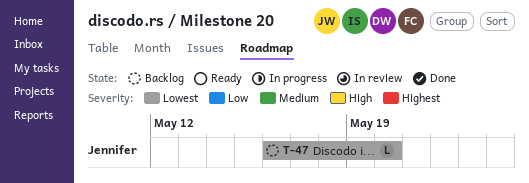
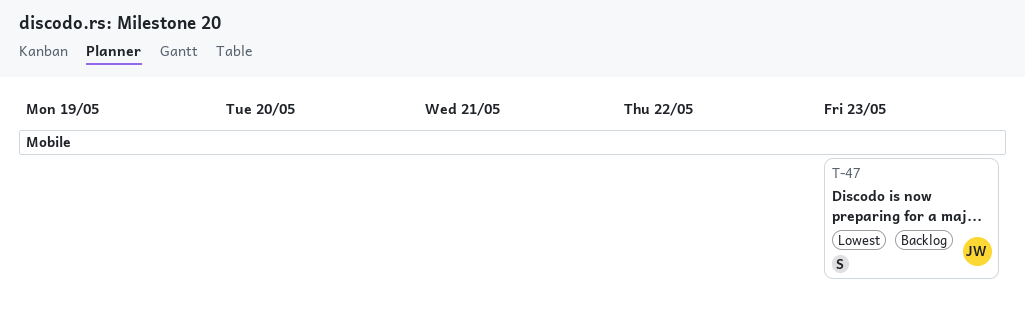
T-47, estimate: L -> S
T-47, due: May 20 -> May 23

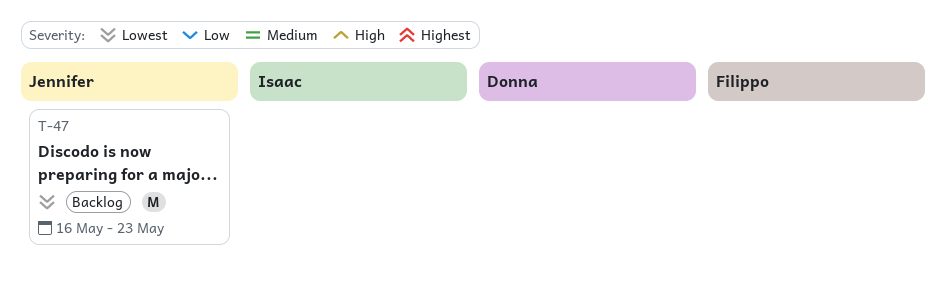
T-47, estimate: S -> M

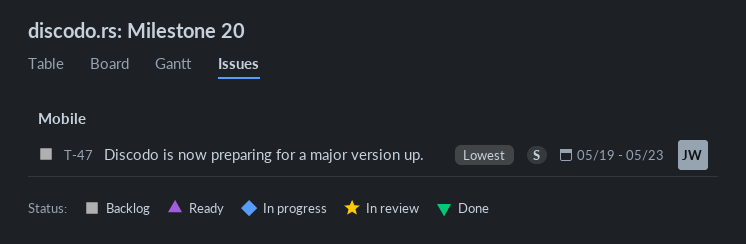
T-47, estimate: M -> S
T-47, start: May 16 -> May 19

